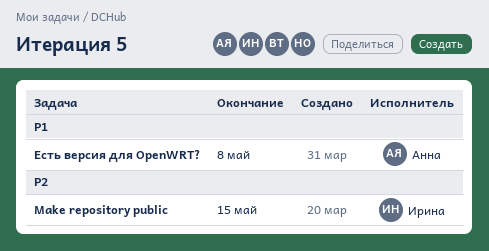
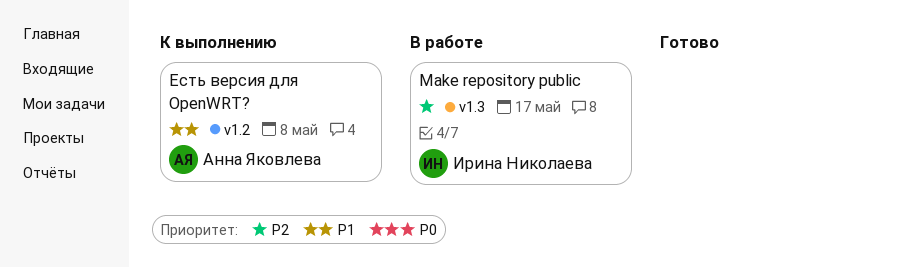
Make repository public, due: May 15 -> May 17

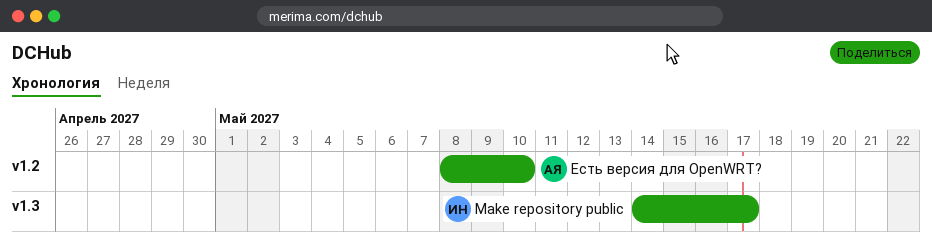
Есть версия для OpenWRT?, due: May 8 -> May 10

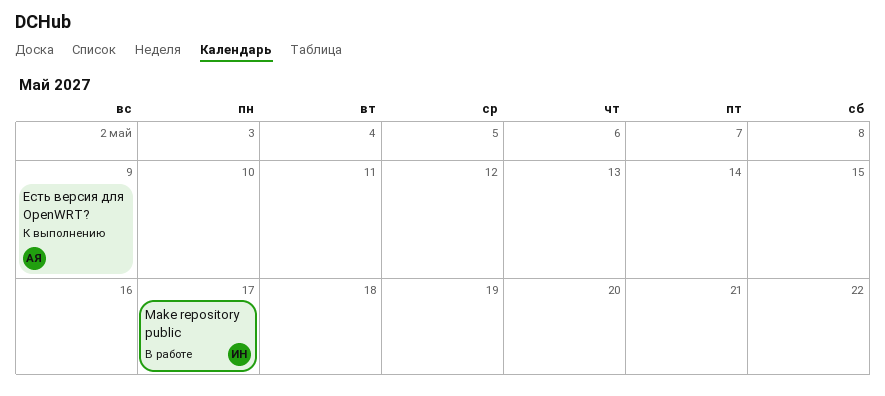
Есть версия для OpenWRT?, due: May 10 -> May 9

